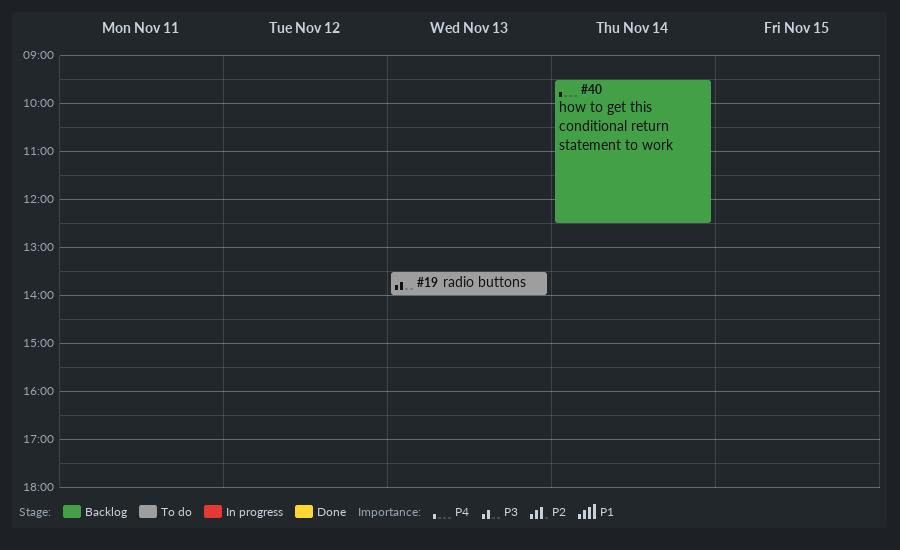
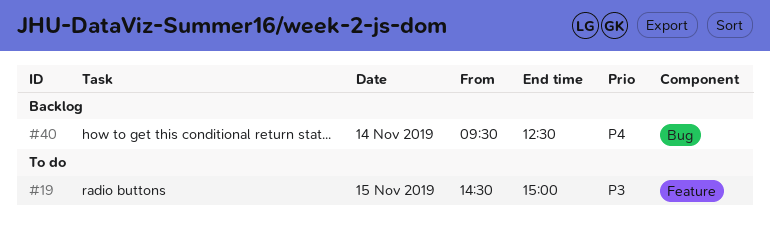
#19, day: Nov 13 -> Nov 15
#19, begins: 13:30 -> 14:30
#19, ends: 14:00 -> 15:00

